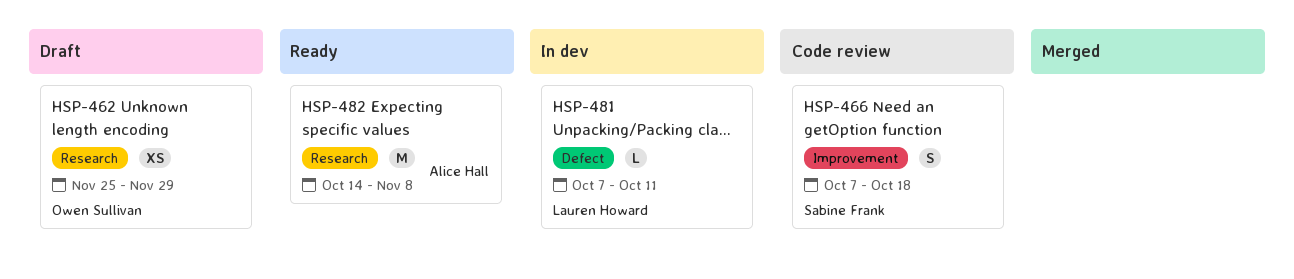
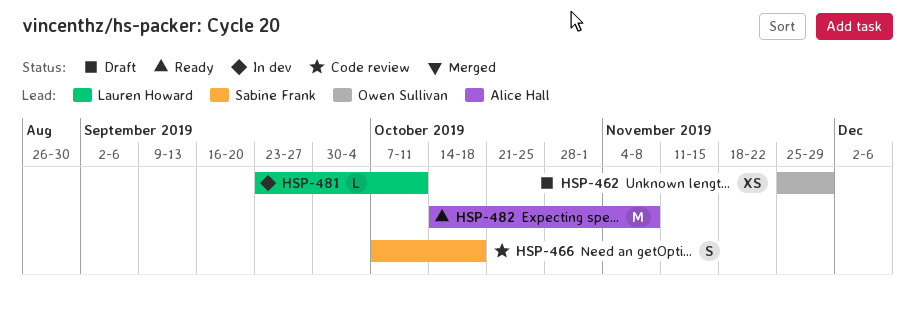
HSP-481, start: Oct 7 -> Sep 23

